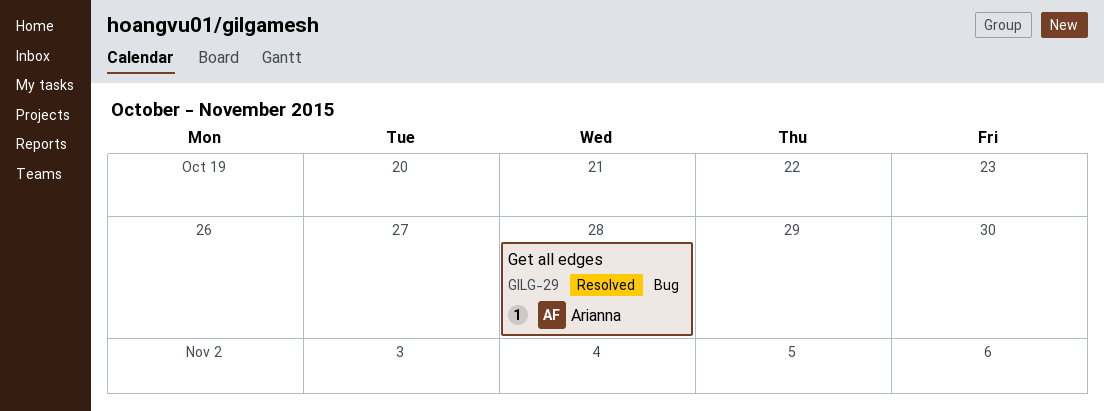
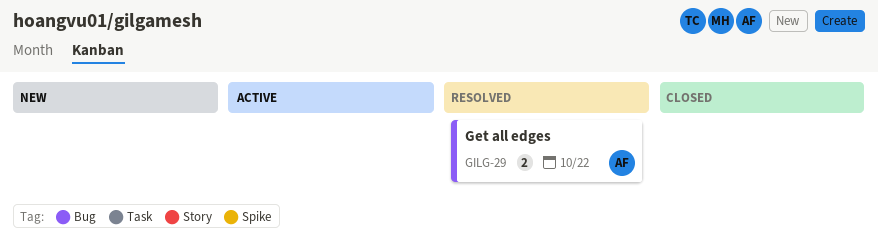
GILG-29, estimate: 1 -> 2
GILG-29, due: Oct 28 -> Oct 22

